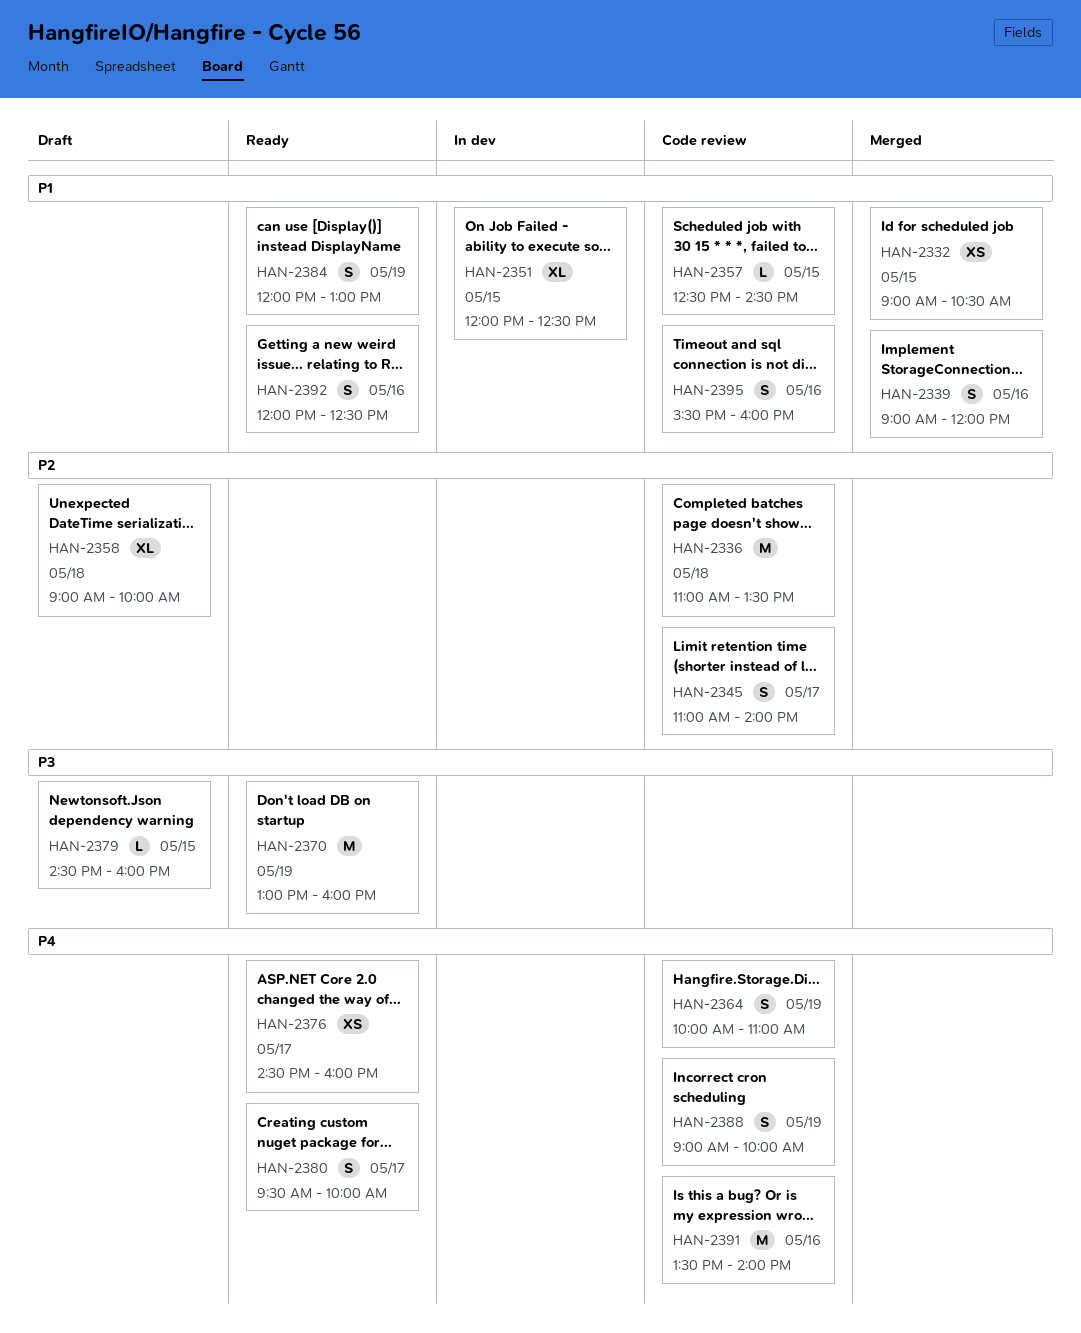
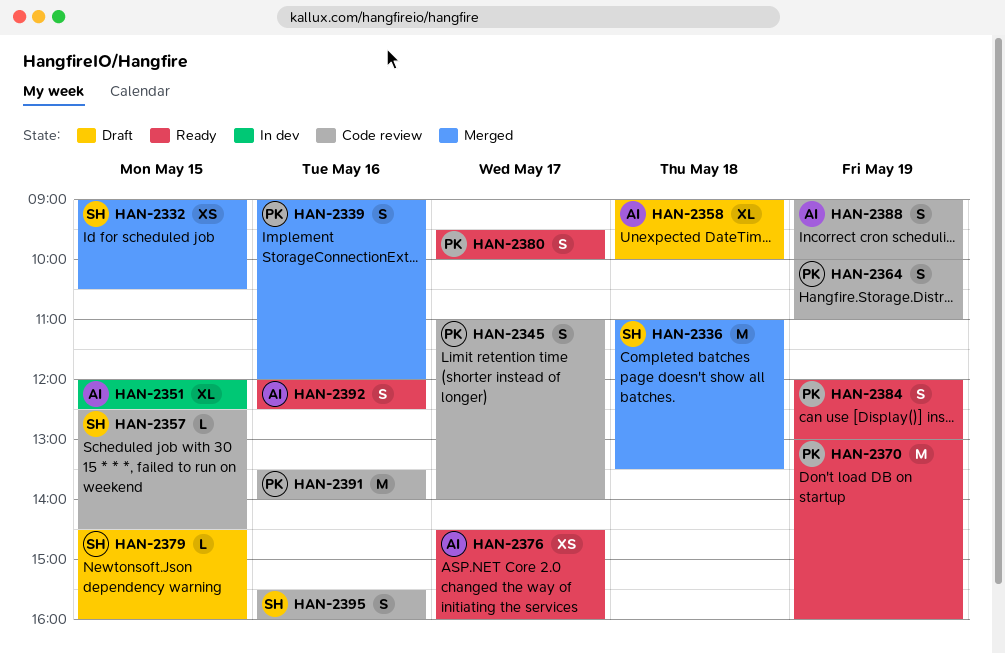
HAN-2336, status: Code review -> Merged

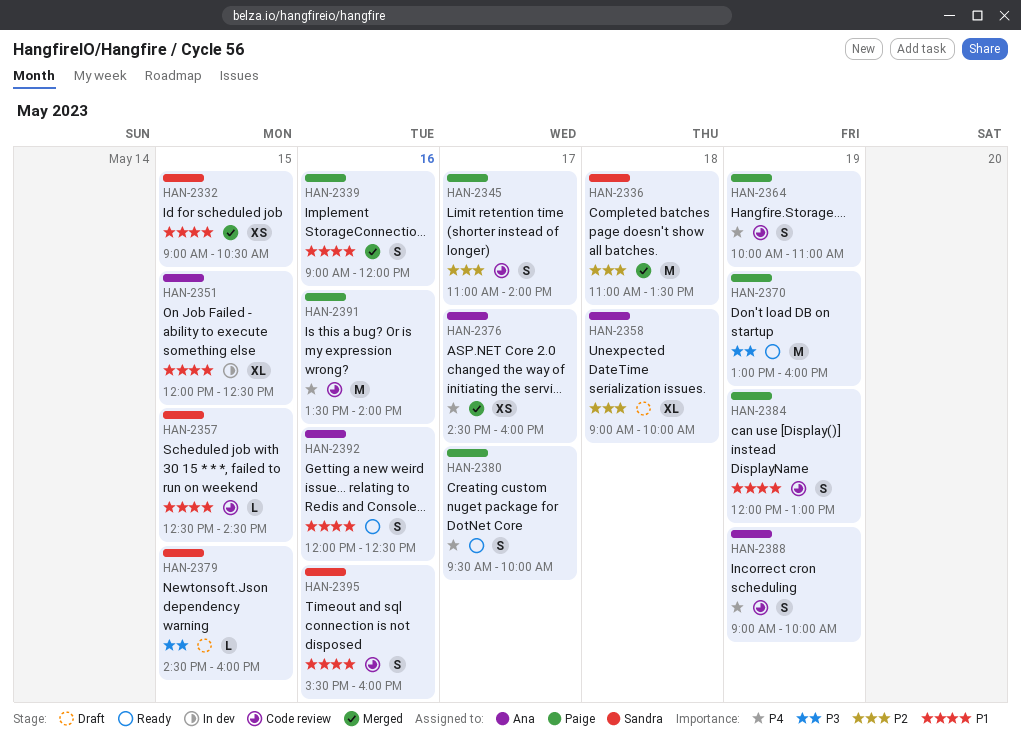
HAN-2376, status: Ready -> Merged
HAN-2384, status: Ready -> Code review

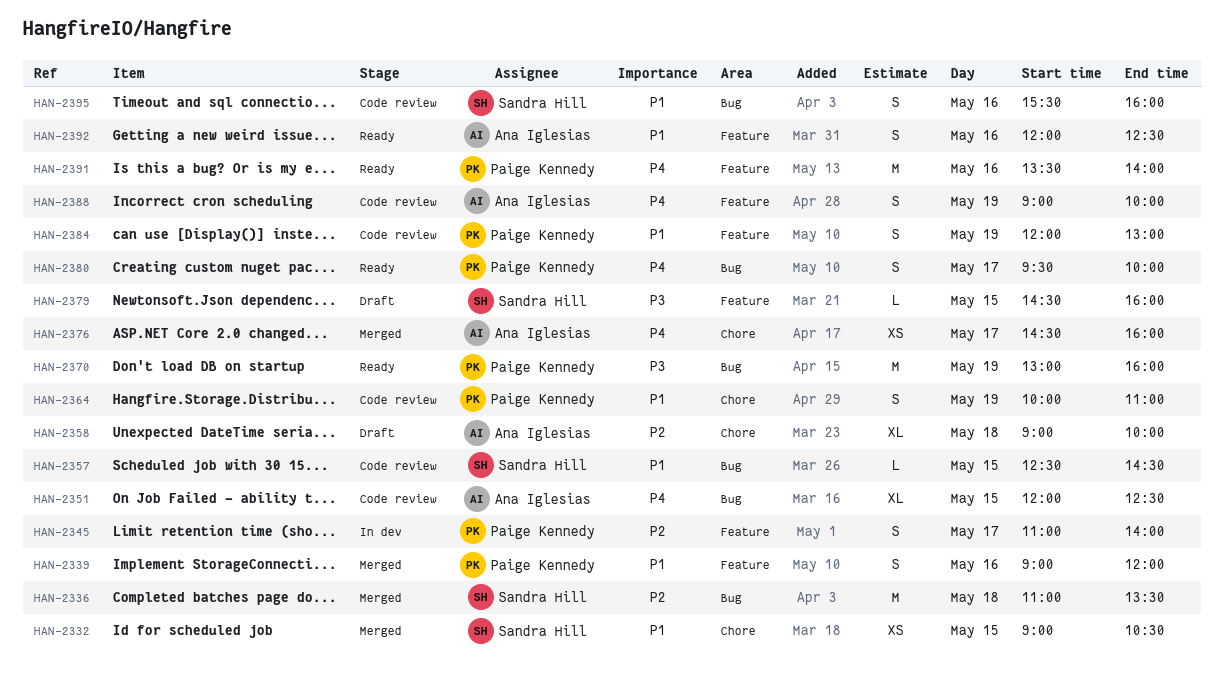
HAN-2345, status: Code review -> In dev
HAN-2351, status: In dev -> Code review
HAN-2351, priority: P1 -> P4
HAN-2364, priority: P4 -> P1
HAN-2391, status: Code review -> Ready

